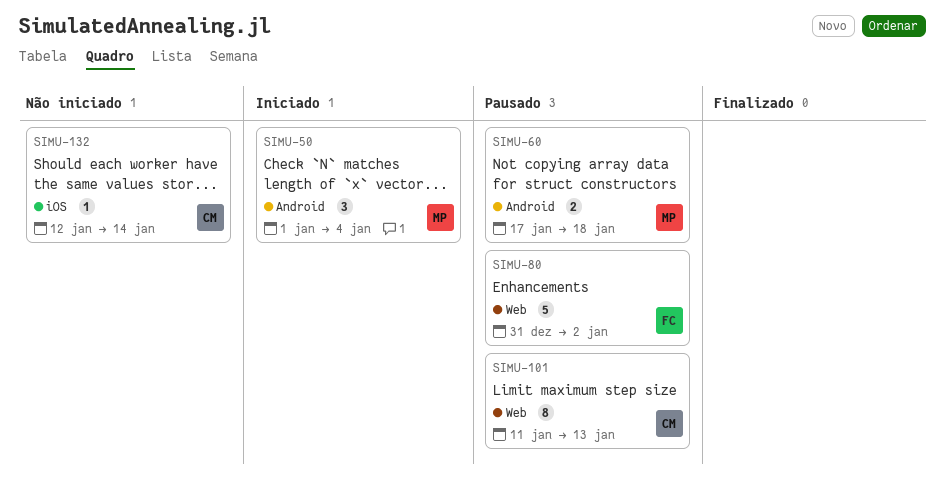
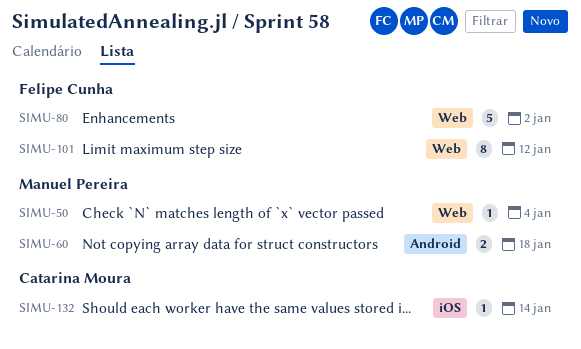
SIMU-50, label: Android -> Web
SIMU-50, estimate: 3 -> 1
SIMU-101, owner: Catarina Moura -> Felipe Cunha
SIMU-101, due: Jan 13 -> Jan 12

